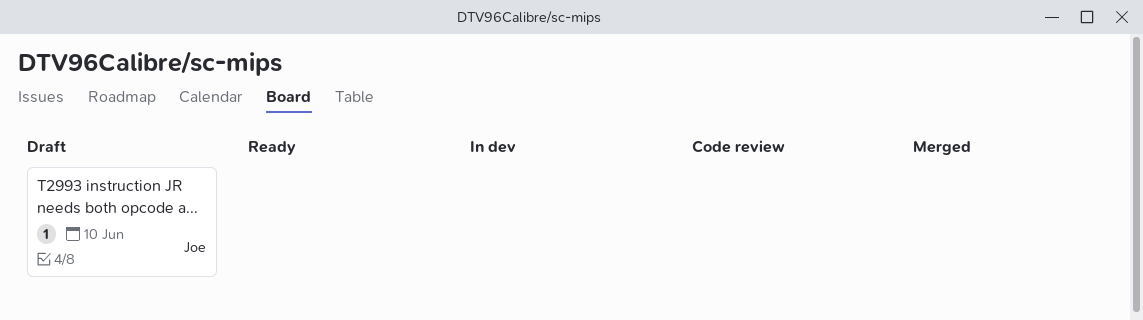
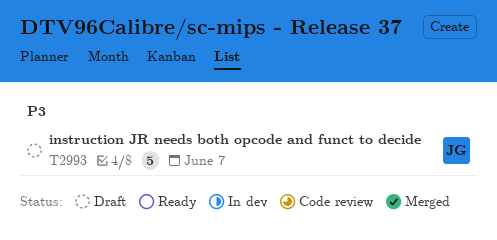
T2993, estimate: 1 -> 5
T2993, due: Jun 10 -> Jun 7

